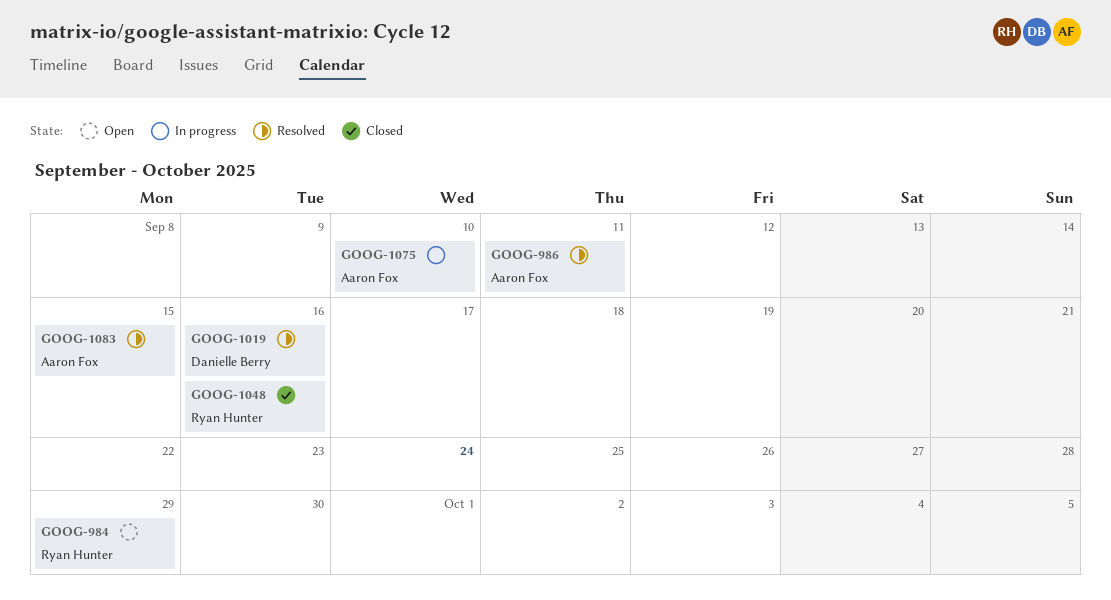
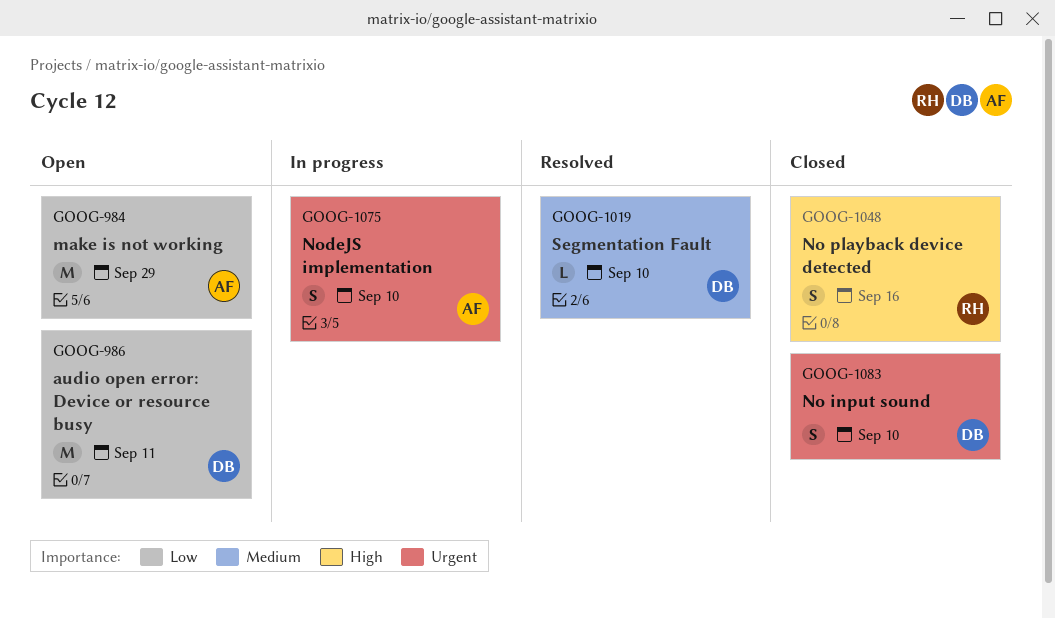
GOOG-984, owner: Ryan Hunter -> Aaron Fox
GOOG-986, status: Resolved -> Open
GOOG-986, owner: Aaron Fox -> Danielle Berry
GOOG-1019, due: Sep 16 -> Sep 10
GOOG-1083, status: Resolved -> Closed
GOOG-1083, owner: Aaron Fox -> Danielle Berry
GOOG-1083, due: Sep 15 -> Sep 10

